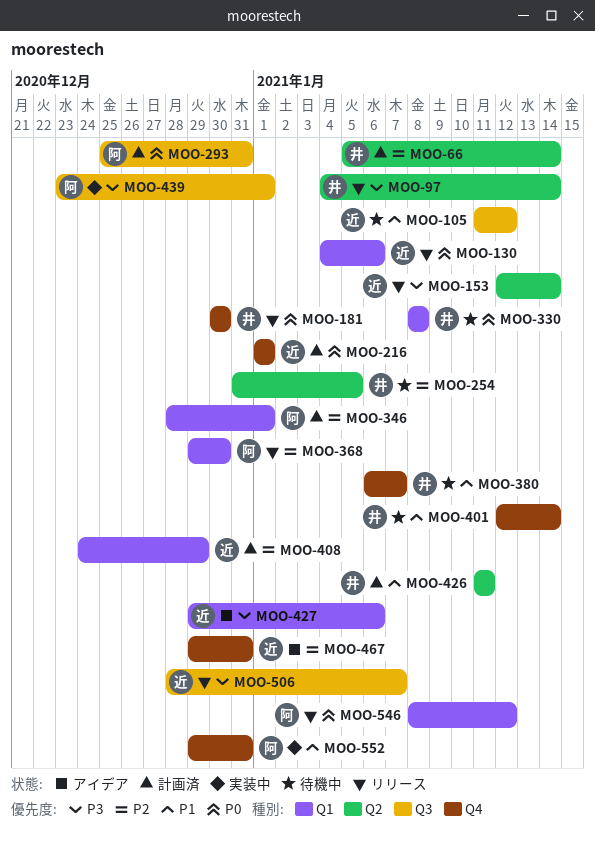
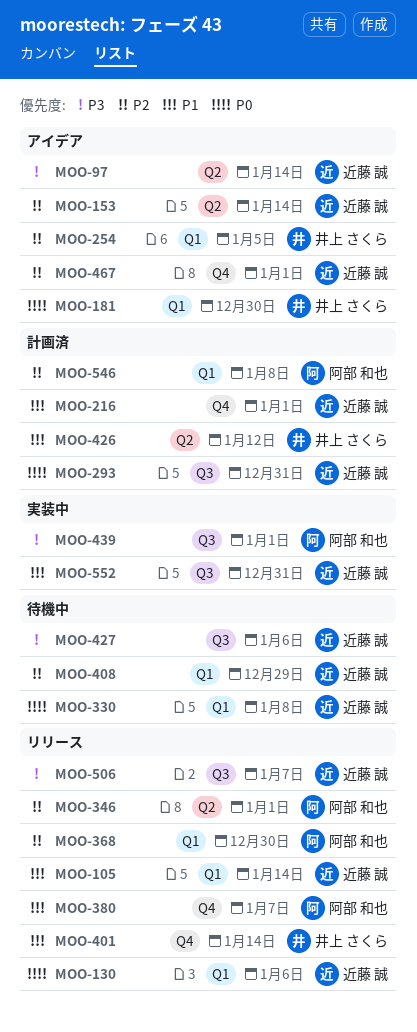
MOO-66: present -> none
MOO-97, status: リリース -> アイデア
MOO-97, owner: 井上 さくら -> 近藤 誠
MOO-105, status: 待機中 -> リリース
MOO-105, label: Q3 -> Q1
MOO-105, due: Jan 12 -> Jan 14
MOO-153, status: リリース -> アイデア
MOO-153, priority: P3 -> P2
MOO-181, status: リリース -> アイデア
MOO-181, label: Q4 -> Q1
MOO-216, priority: P0 -> P1
MOO-254, status: 待機中 -> アイデア
MOO-254, label: Q2 -> Q1
MOO-293, owner: 阿部 和也 -> 近藤 誠
MOO-330, owner: 井上 さくら -> 近藤 誠
MOO-346, status: 計画済 -> リリース
MOO-346, label: Q1 -> Q2
MOO-380, status: 待機中 -> リリース
MOO-380, owner: 井上 さくら -> 阿部 和也
MOO-401, status: 待機中 -> リリース
MOO-408, status: 計画済 -> 待機中
MOO-426, due: Jan 11 -> Jan 12
MOO-427, status: アイデア -> 待機中
MOO-427, label: Q1 -> Q3
MOO-467, due: Dec 31 -> Jan 1
MOO-546, status: リリース -> 計画済
MOO-546, priority: P0 -> P2
MOO-546, due: Jan 12 -> Jan 8
MOO-552, owner: 阿部 和也 -> 近藤 誠
MOO-552, label: Q4 -> Q3

